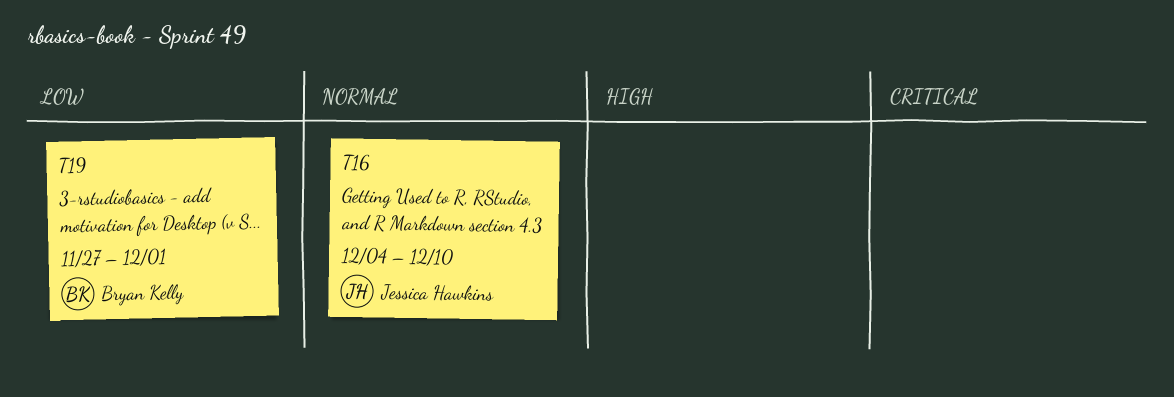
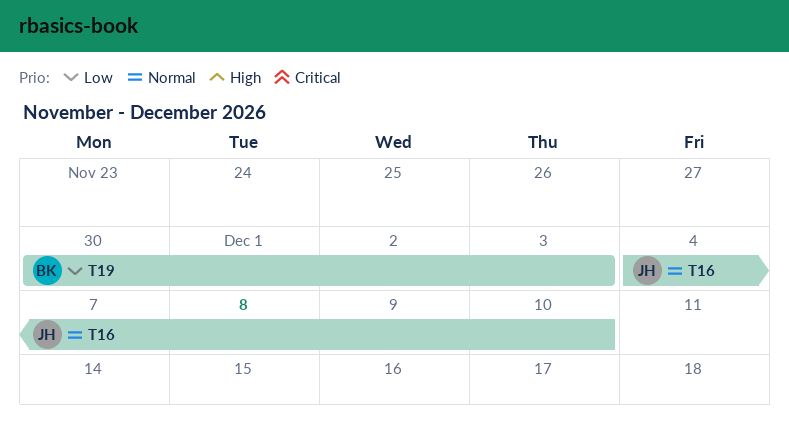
T19, start: Nov 27 -> Nov 30
T19, due: Dec 1 -> Dec 3

